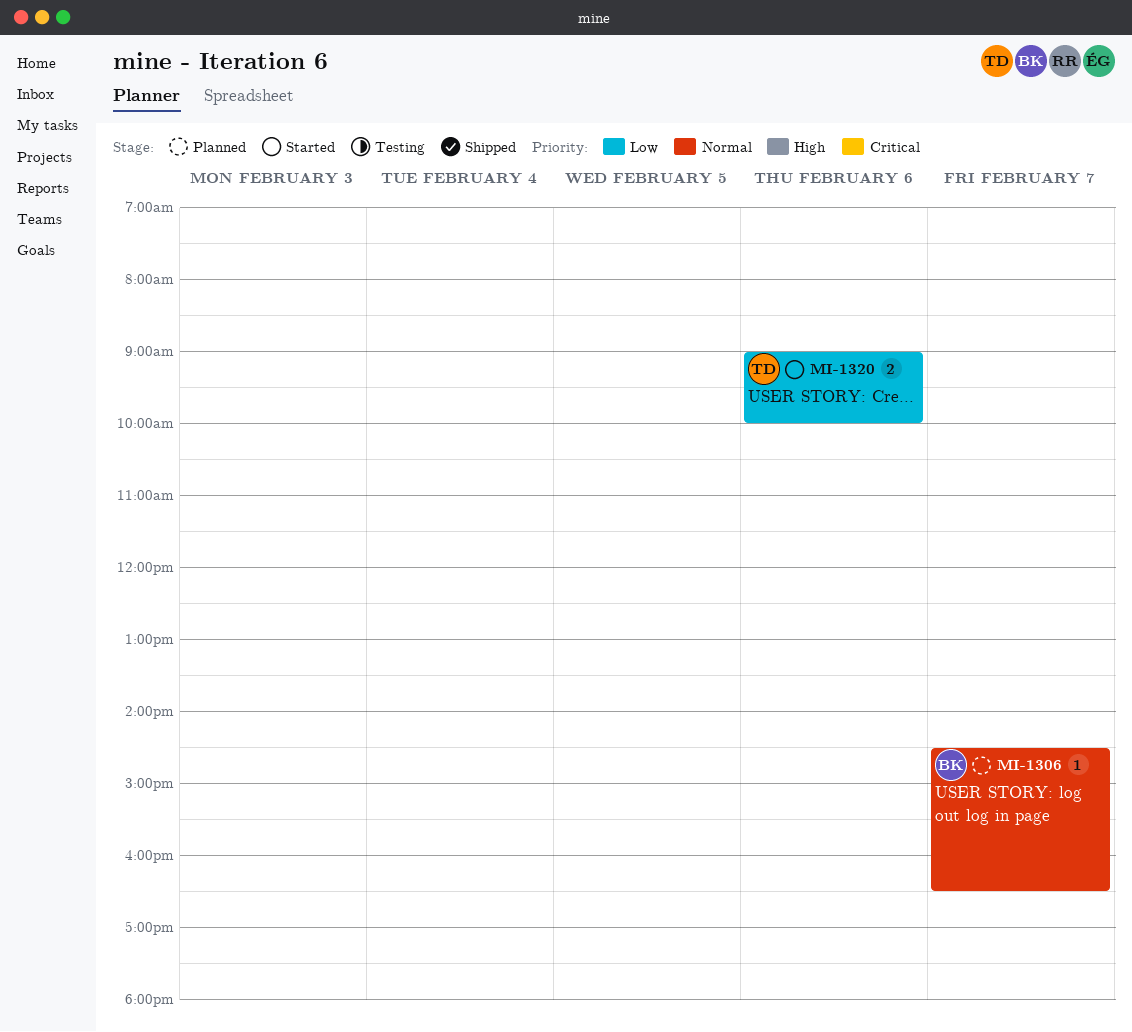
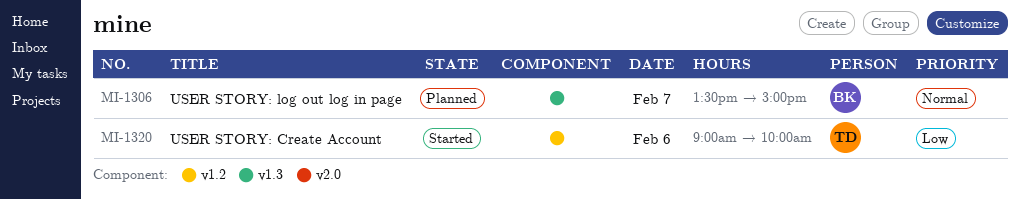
MI-1306, begins: 14:30 -> 13:30
MI-1306, ends: 16:30 -> 15:00

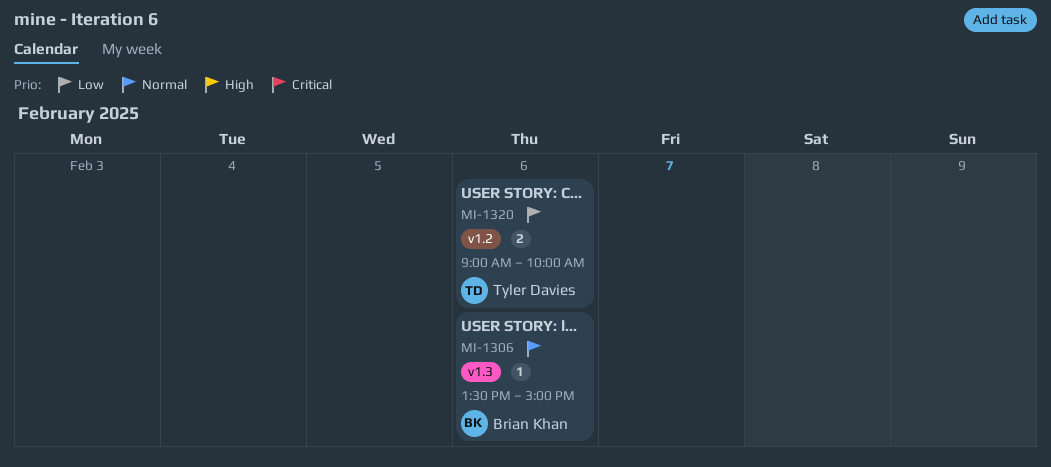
MI-1306, day: Feb 7 -> Feb 6

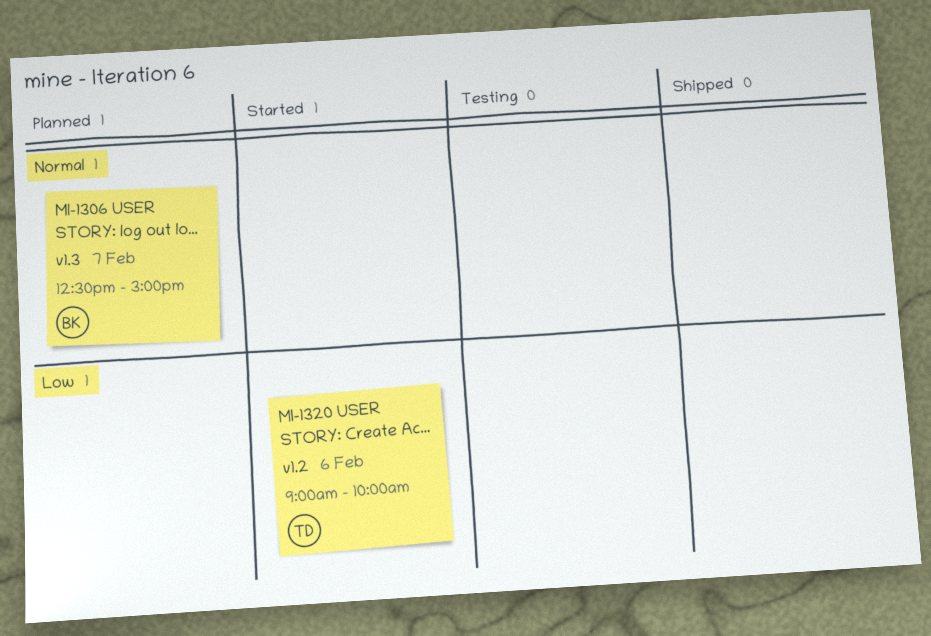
MI-1306, day: Feb 6 -> Feb 7
MI-1306, begins: 13:30 -> 12:30

